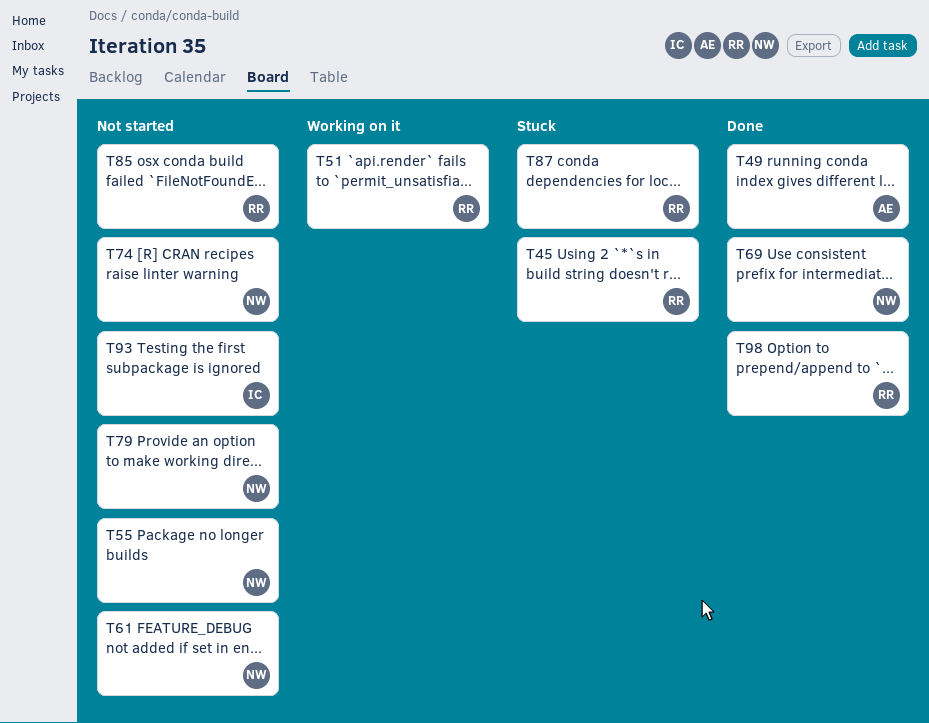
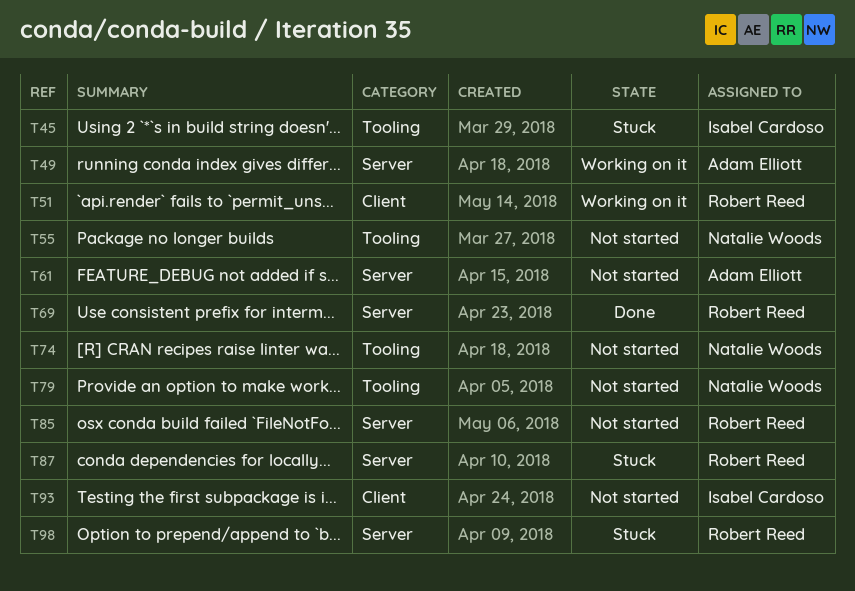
T45, owner: Robert Reed -> Isabel Cardoso
T49, status: Done -> Working on it
T61, owner: Natalie Woods -> Adam Elliott
T69, owner: Natalie Woods -> Robert Reed
T98, status: Done -> Stuck

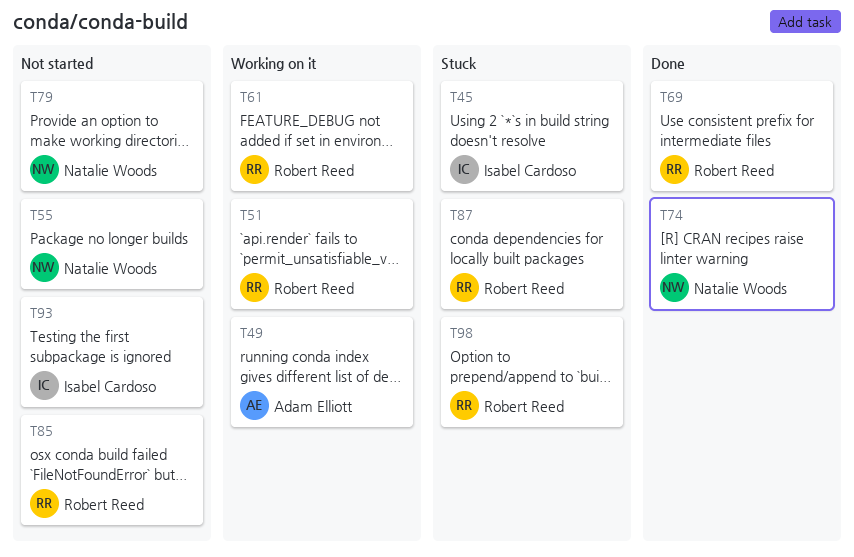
T61, status: Not started -> Working on it
T61, owner: Adam Elliott -> Robert Reed
T74, status: Not started -> Done

